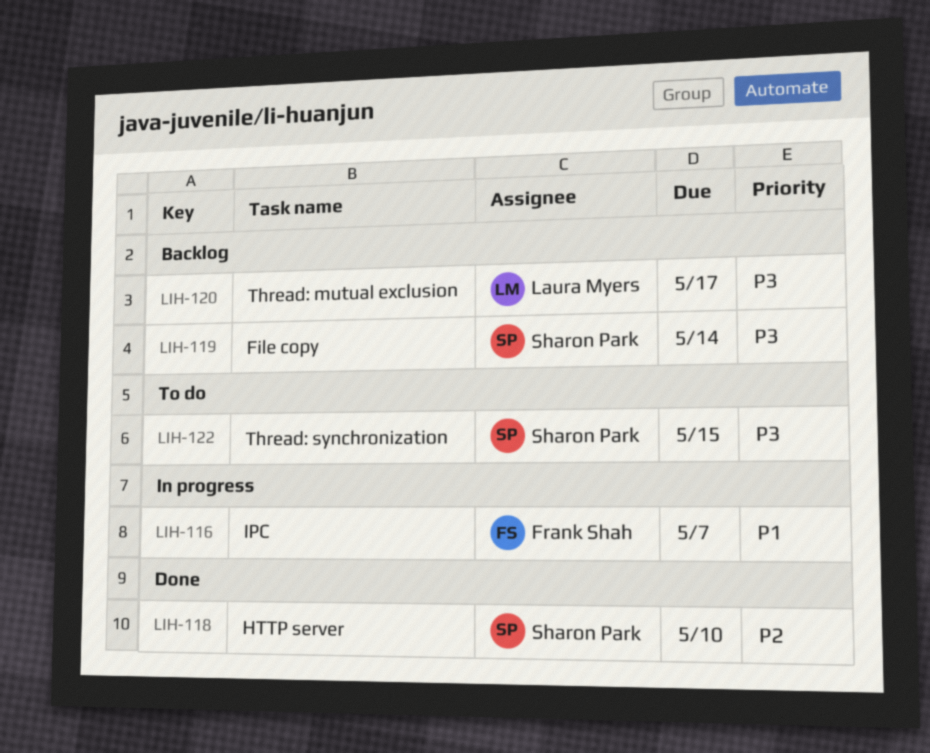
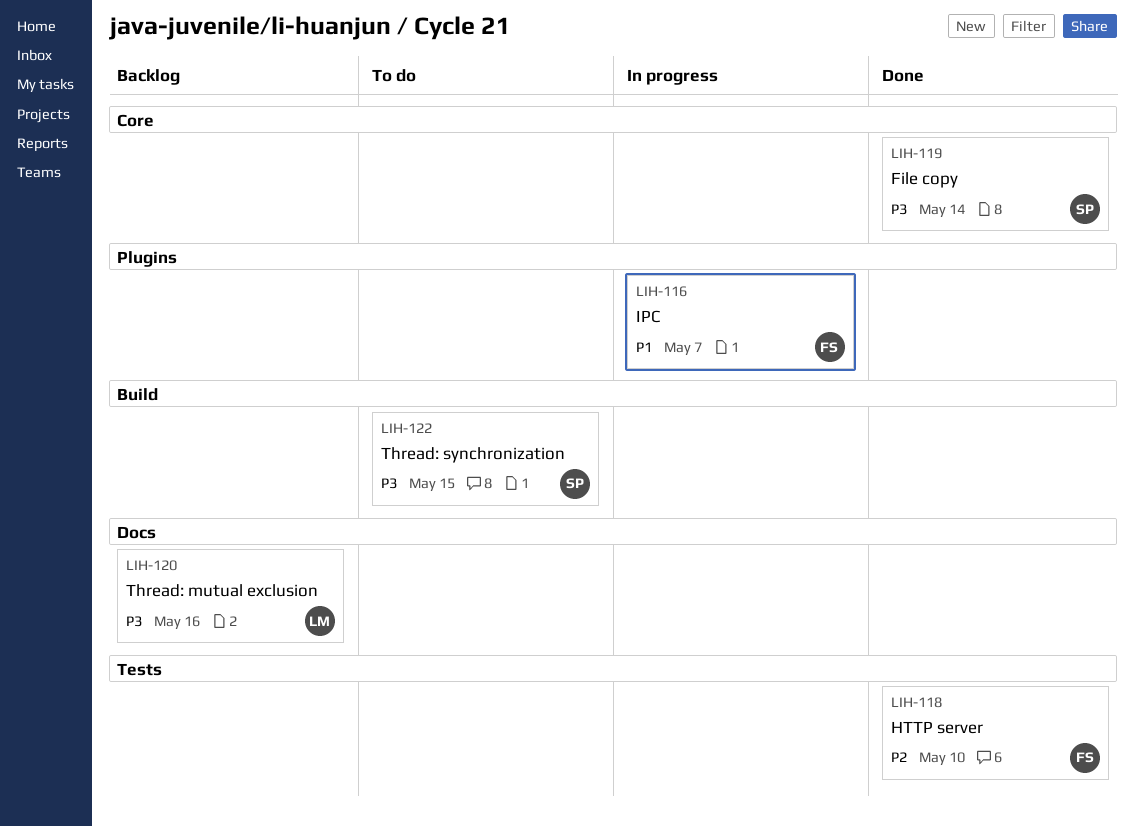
LIH-118, owner: Sharon Park -> Frank Shah
LIH-119, status: Backlog -> Done
LIH-120, due: May 17 -> May 16

